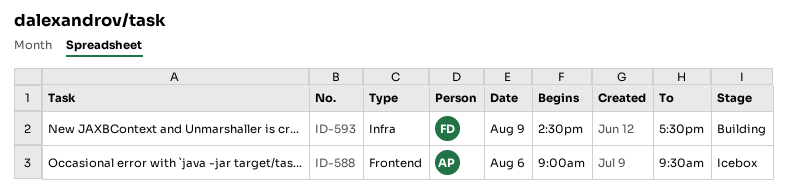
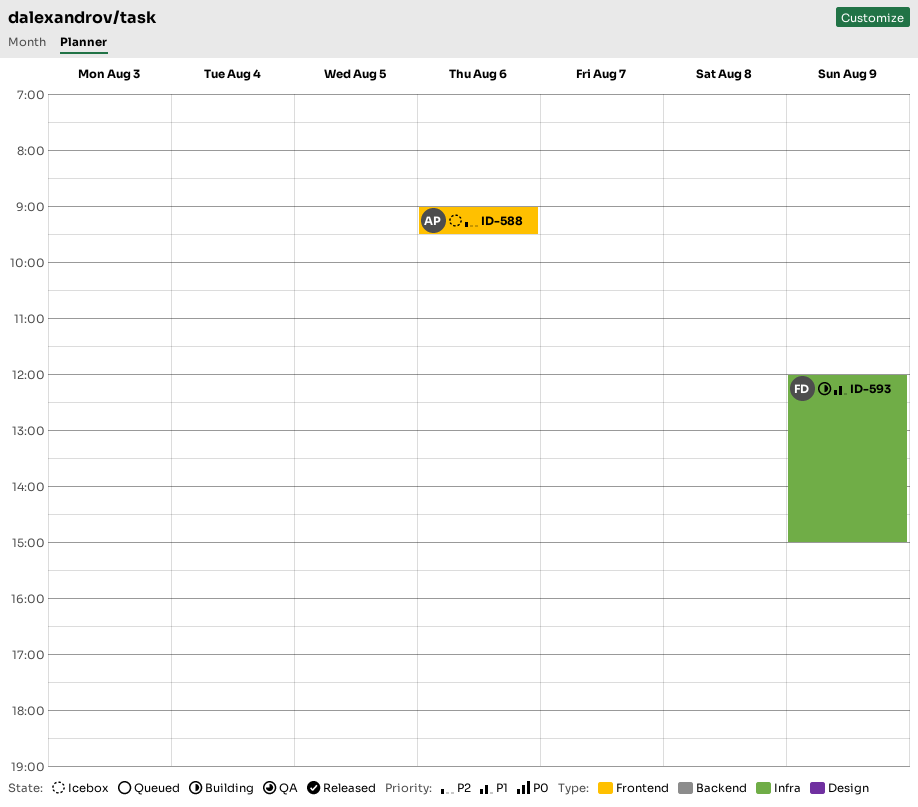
ID-593, begins: 14:30 -> 12:00
ID-593, ends: 17:30 -> 15:00

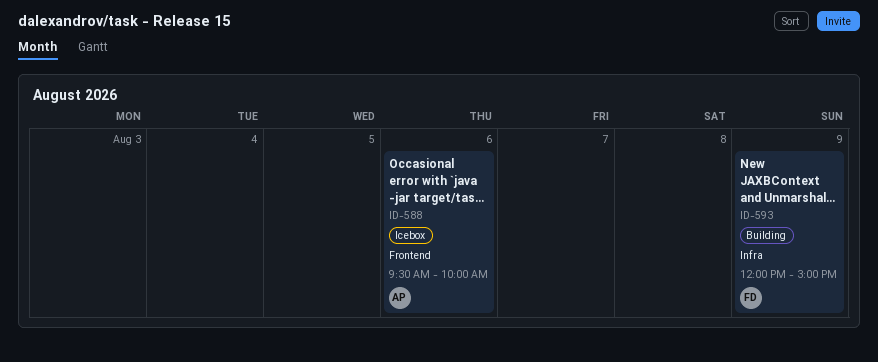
ID-588, begins: 09:00 -> 09:30
ID-588, ends: 09:30 -> 10:00

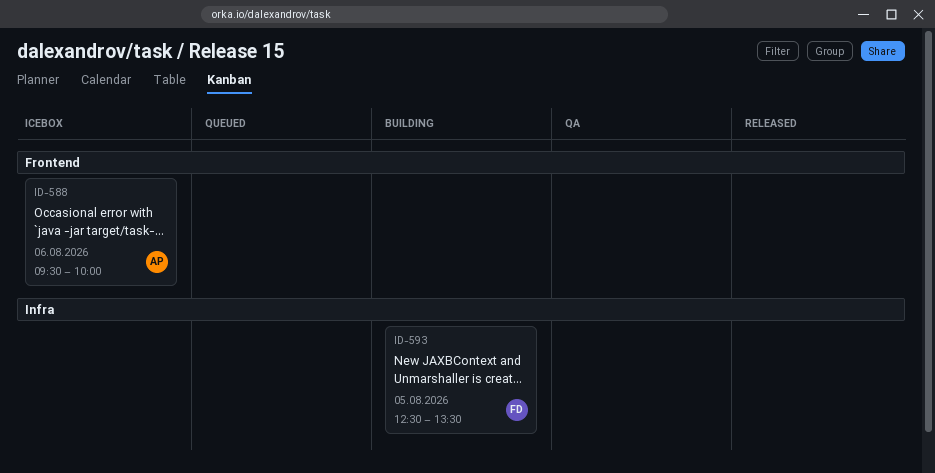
ID-593, day: Aug 9 -> Aug 5
ID-593, begins: 12:00 -> 12:30
ID-593, ends: 15:00 -> 13:30

